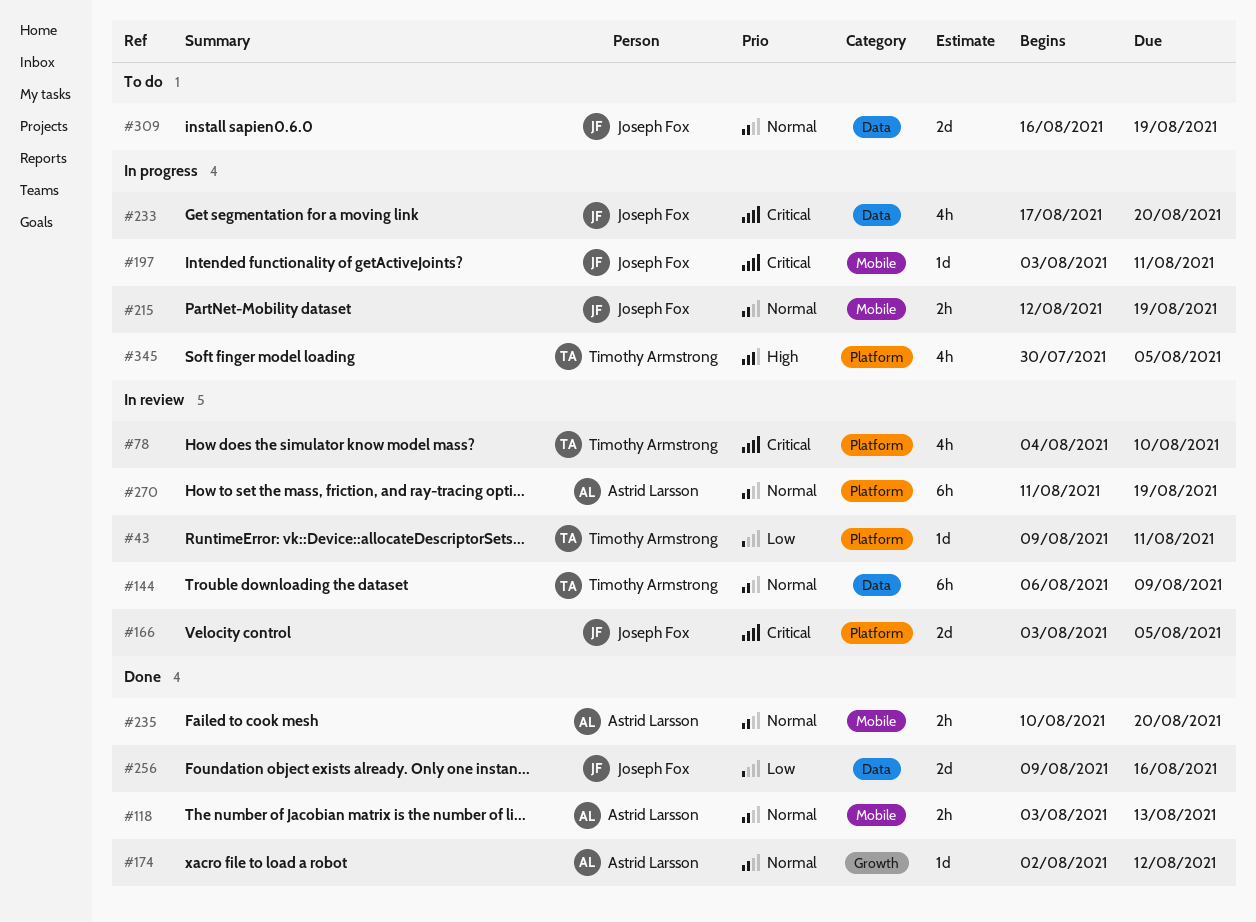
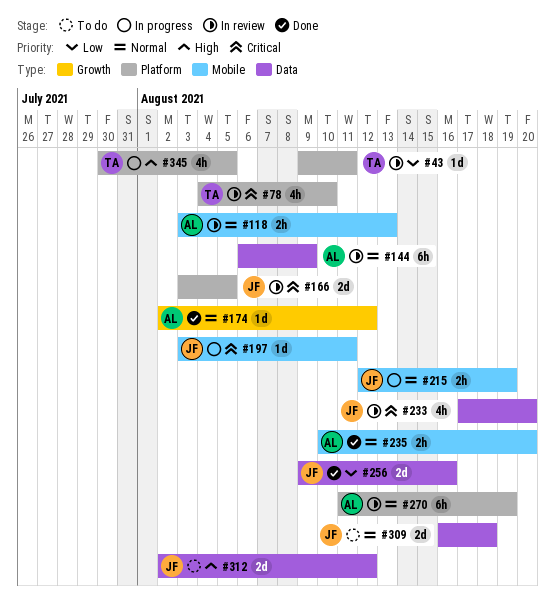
#118, status: Done -> In review
#144, owner: Timothy Armstrong -> Astrid Larsson
#233, status: In progress -> In review
#309, due: Aug 19 -> Aug 18
#312: none -> present

